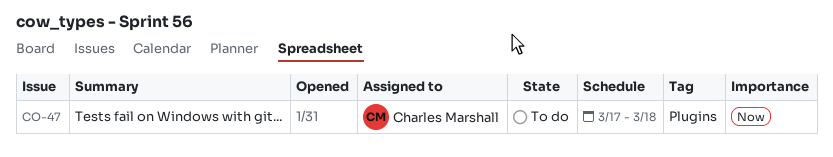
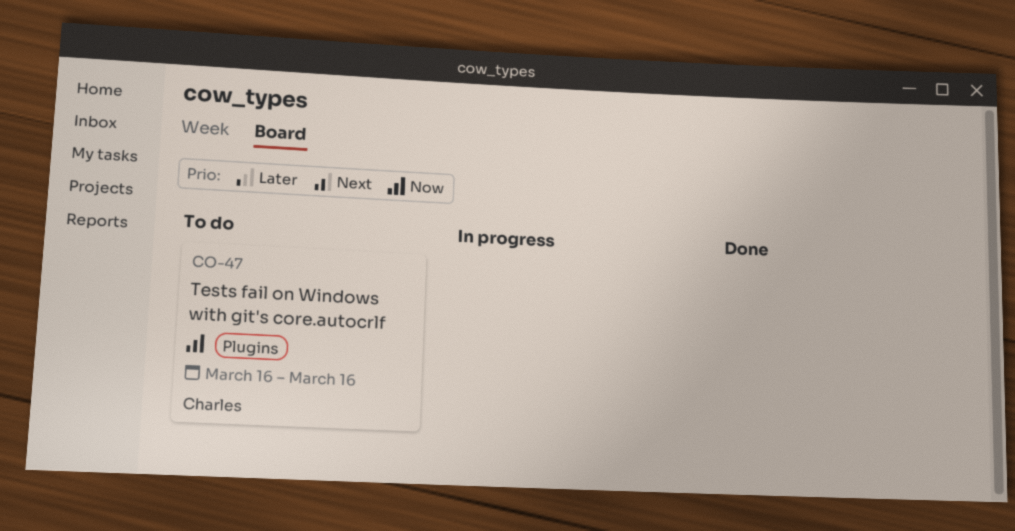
CO-47, start: Mar 17 -> Mar 16
CO-47, due: Mar 18 -> Mar 16

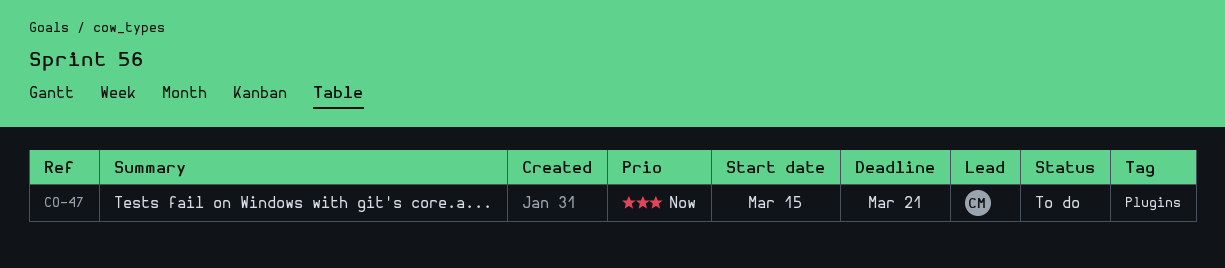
CO-47, start: Mar 16 -> Mar 15
CO-47, due: Mar 16 -> Mar 21

